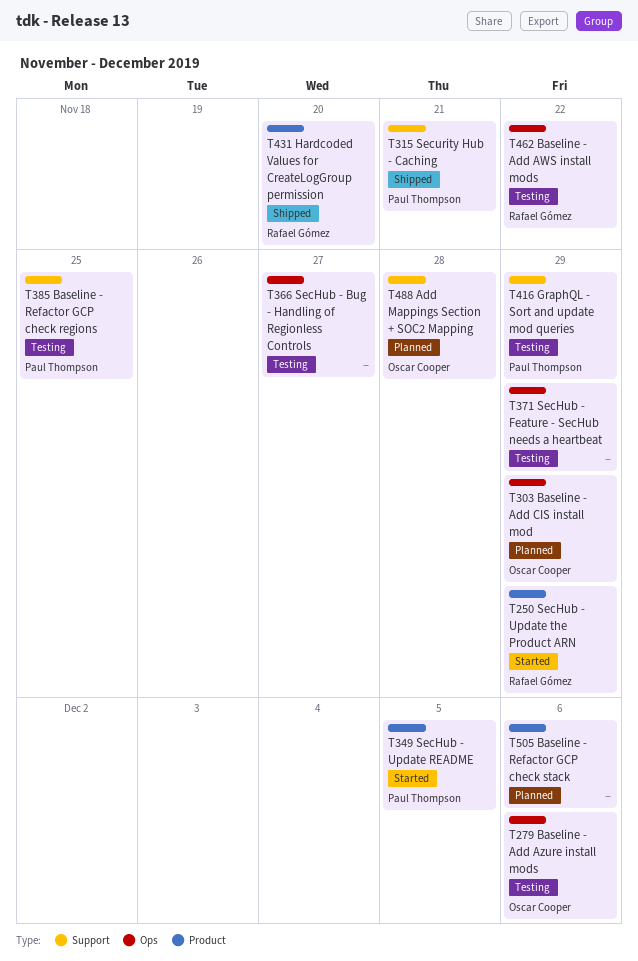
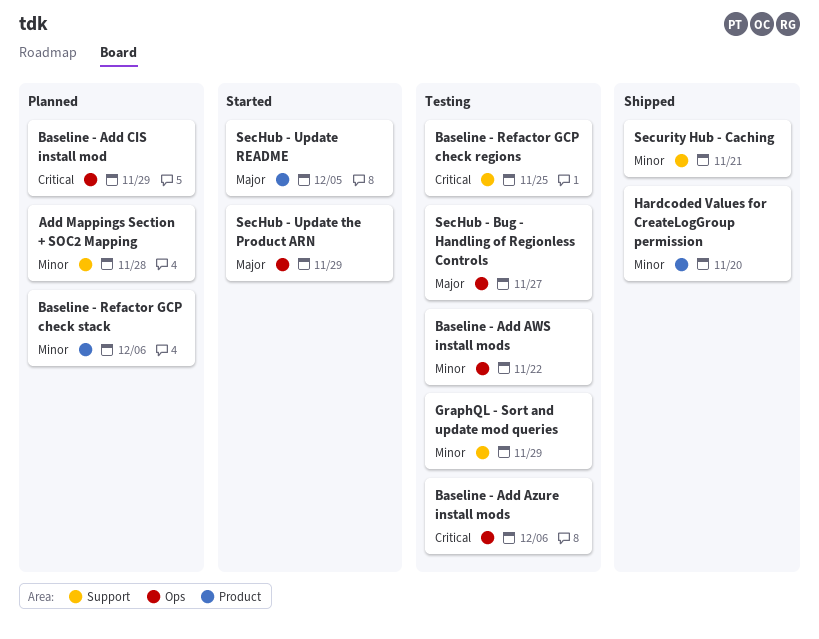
SecHub - Feature - SecHub needs a heartbeat: present -> none
SecHub - Update the Product ARN, label: Product -> Ops

